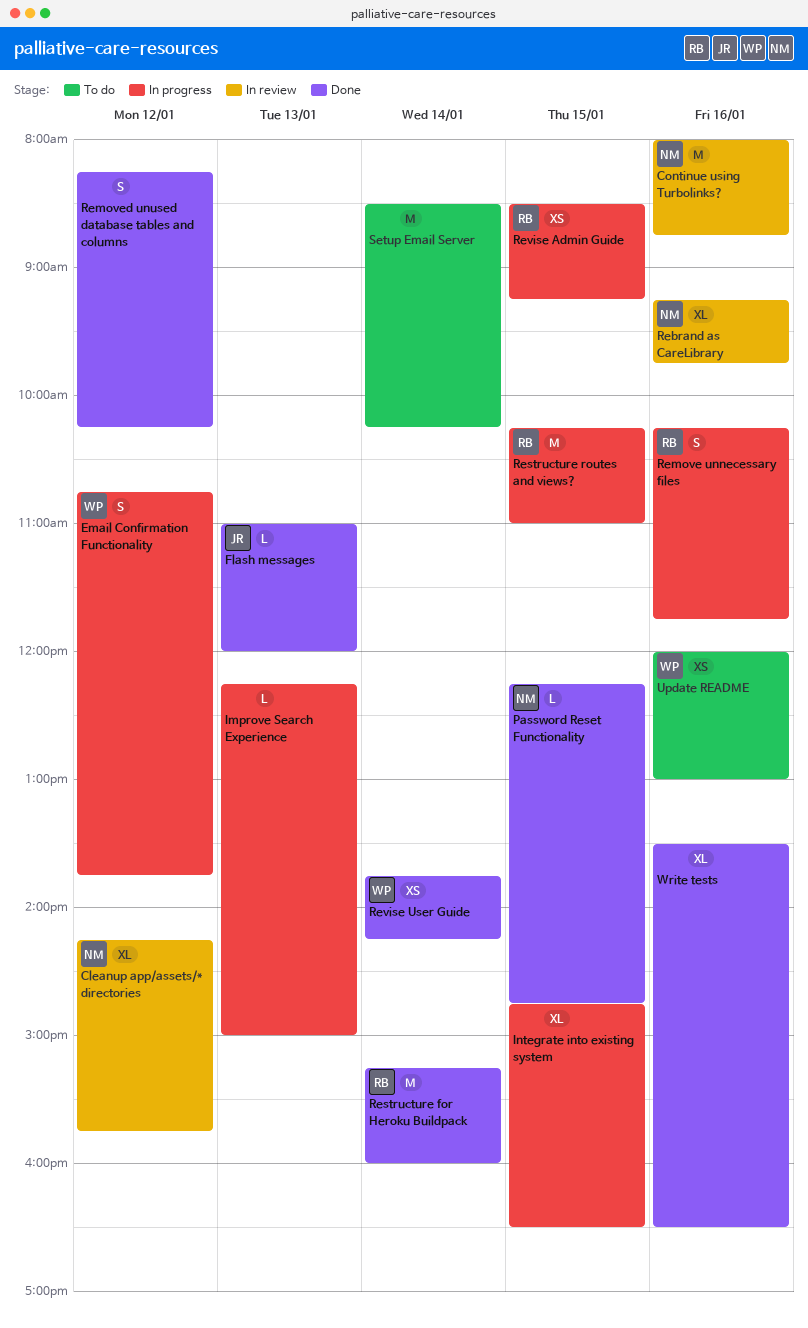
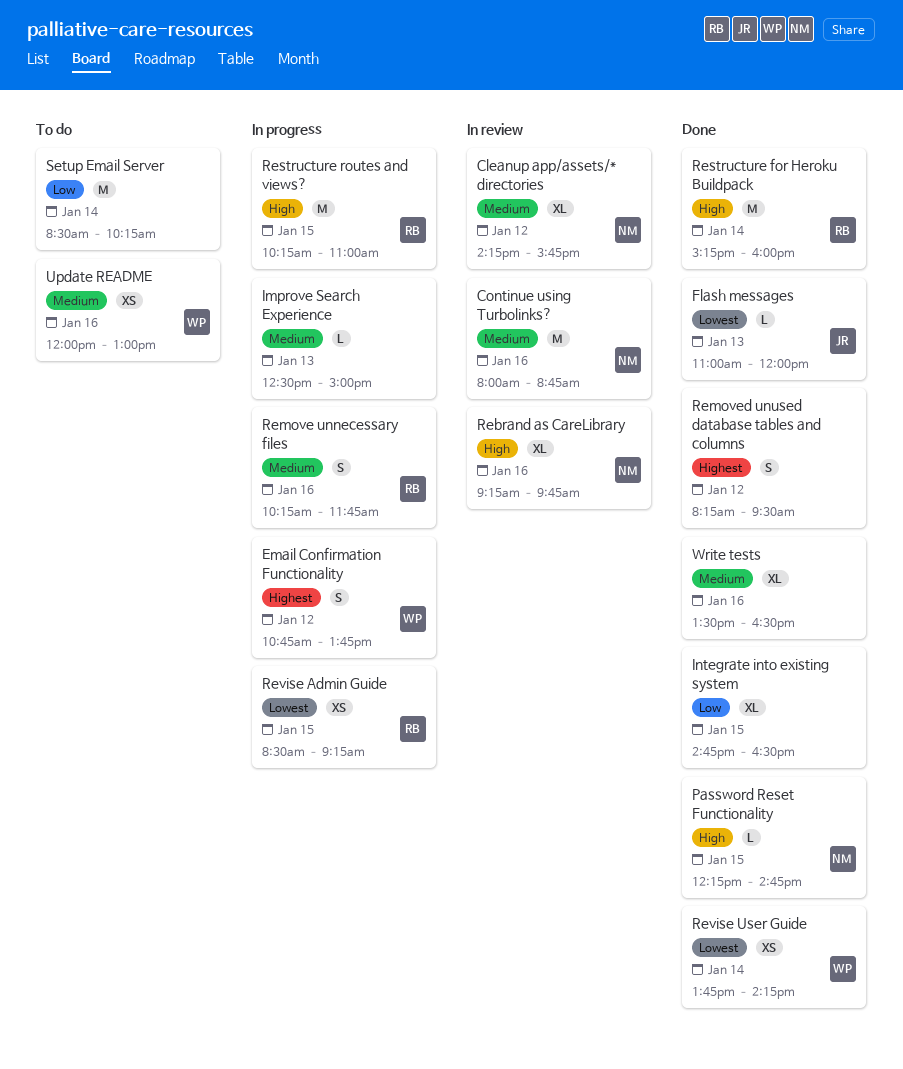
Improve Search Experience, begins: 12:15 -> 12:30
Integrate into existing system, status: In progress -> Done
Removed unused database tables and columns, ends: 10:15 -> 09:30

